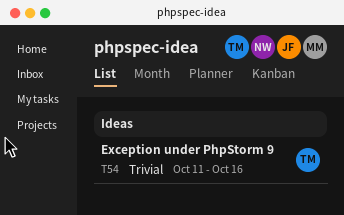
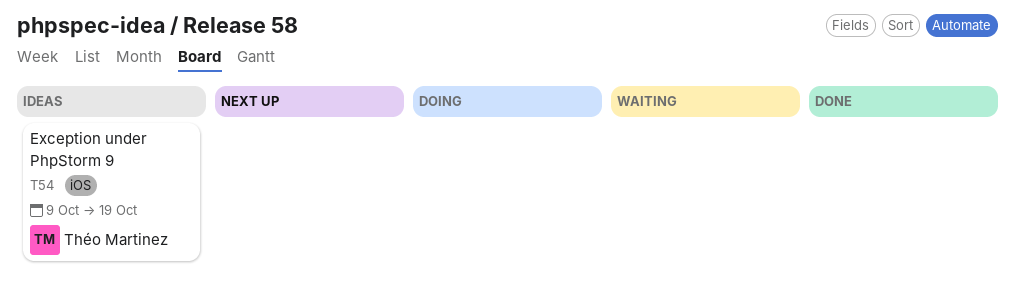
T54, start: Oct 11 -> Oct 9
T54, due: Oct 16 -> Oct 19

